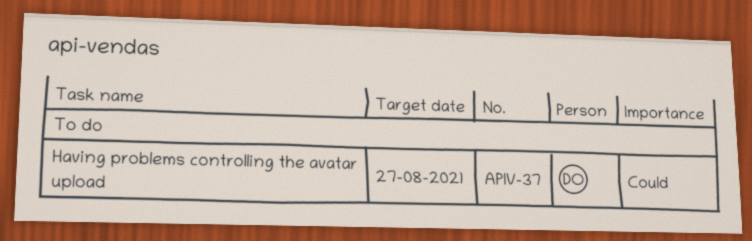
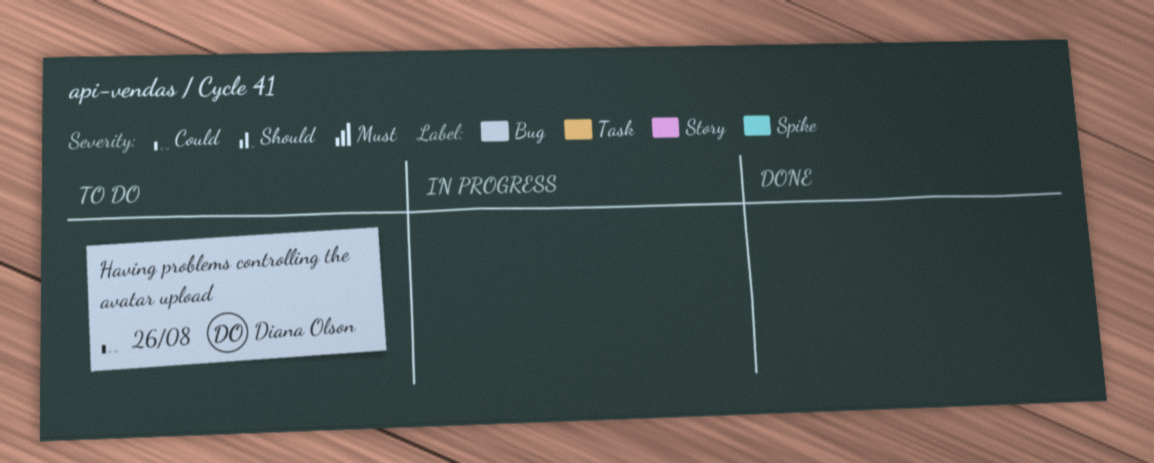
Having problems controlling the avatar upload, due: Aug 27 -> Aug 26

